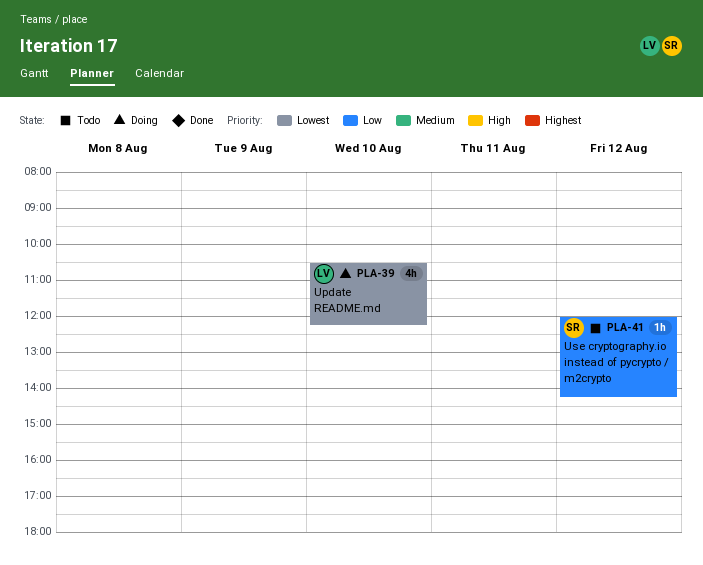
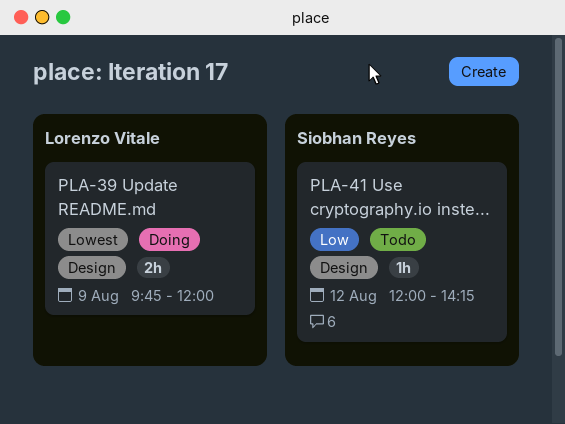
PLA-39, estimate: 4h -> 2h
PLA-39, day: Aug 10 -> Aug 9
PLA-39, begins: 10:30 -> 09:45
PLA-39, ends: 12:15 -> 12:00

